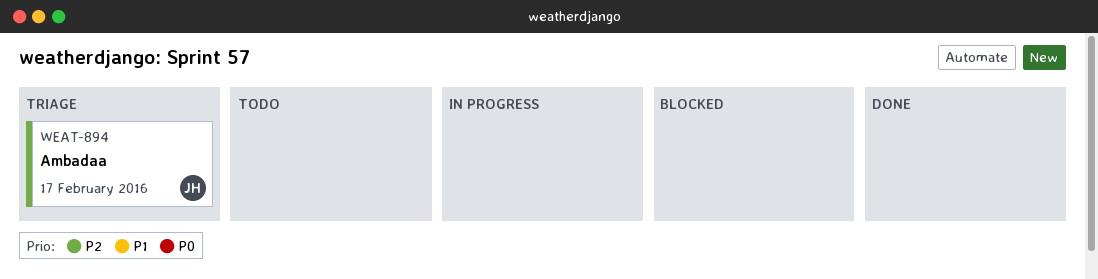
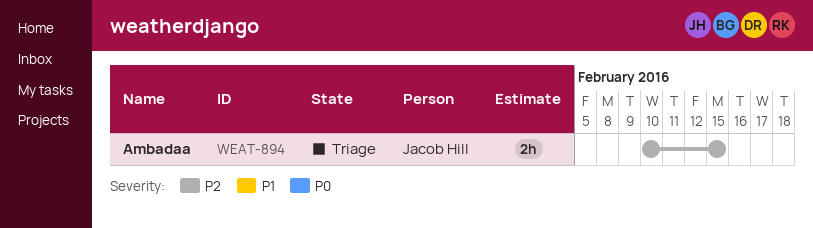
WEAT-894, due: Feb 17 -> Feb 15

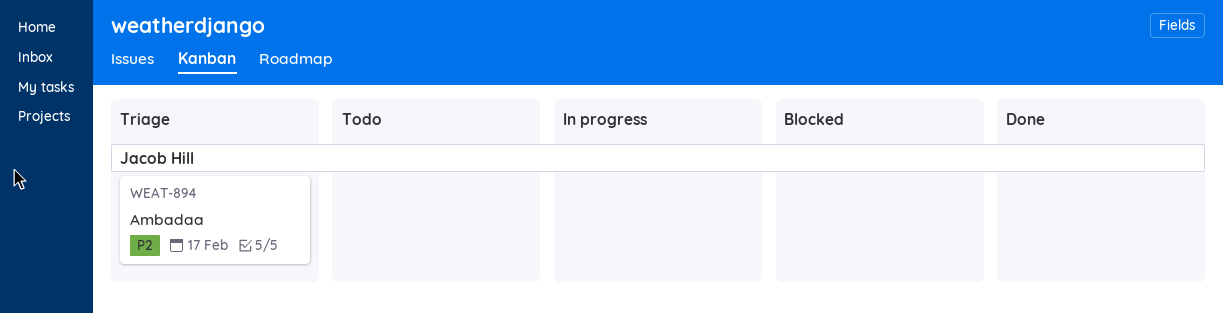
WEAT-894, due: Feb 15 -> Feb 17

